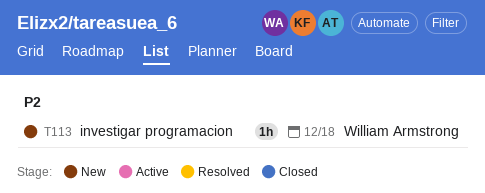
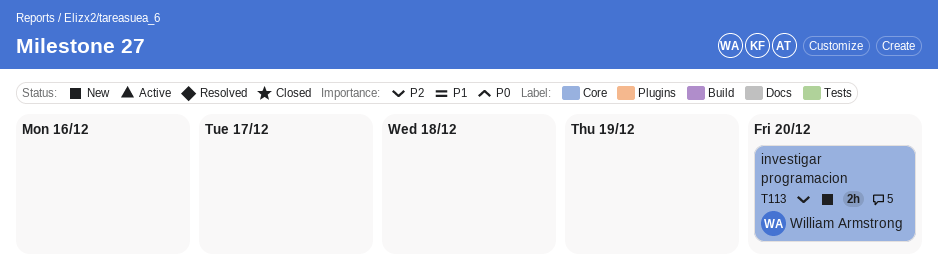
T113, estimate: 1h -> 2h
T113, due: Dec 18 -> Dec 20

